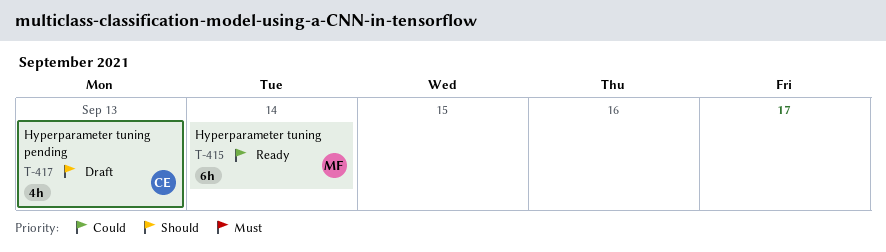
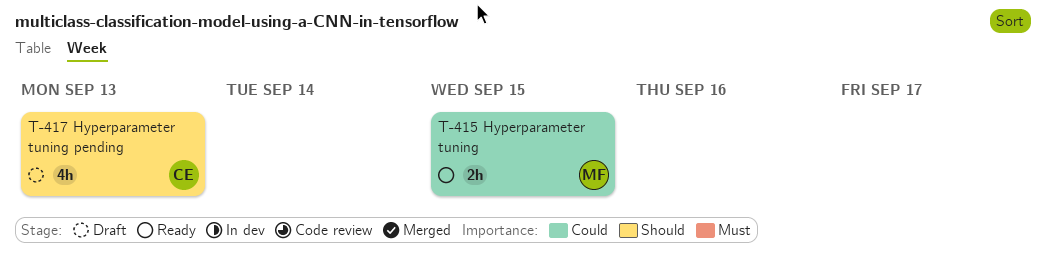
T-415, estimate: 6h -> 2h
T-415, due: Sep 14 -> Sep 15

